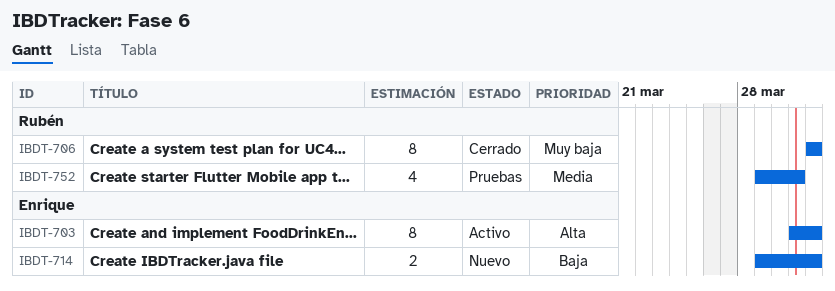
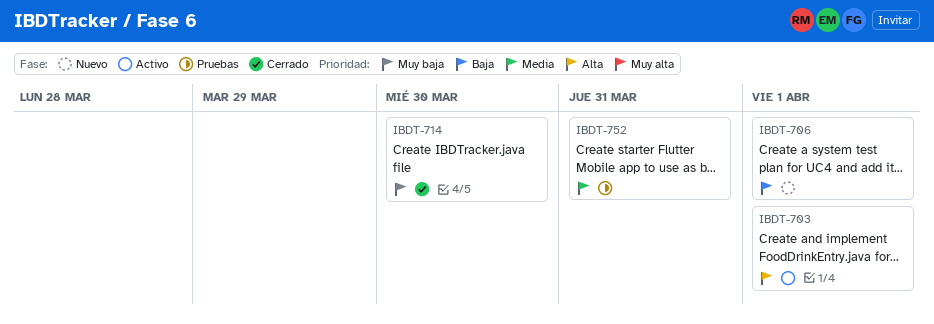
IBDT-706, status: Cerrado -> Nuevo
IBDT-706, priority: Muy baja -> Baja
IBDT-714, status: Nuevo -> Cerrado
IBDT-714, priority: Baja -> Muy baja
IBDT-714, due: Apr 1 -> Mar 30

